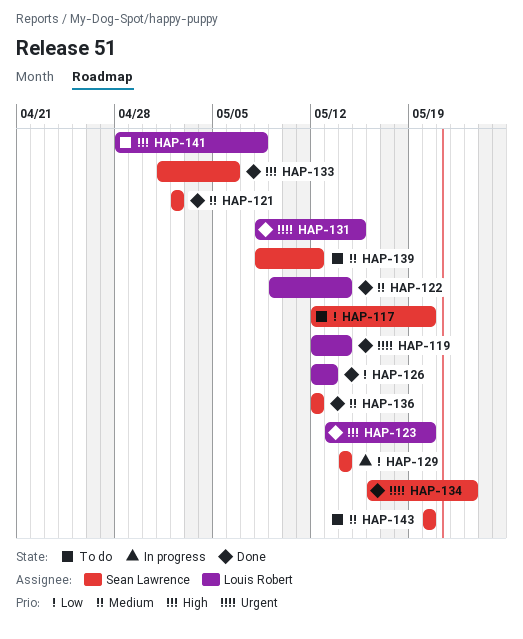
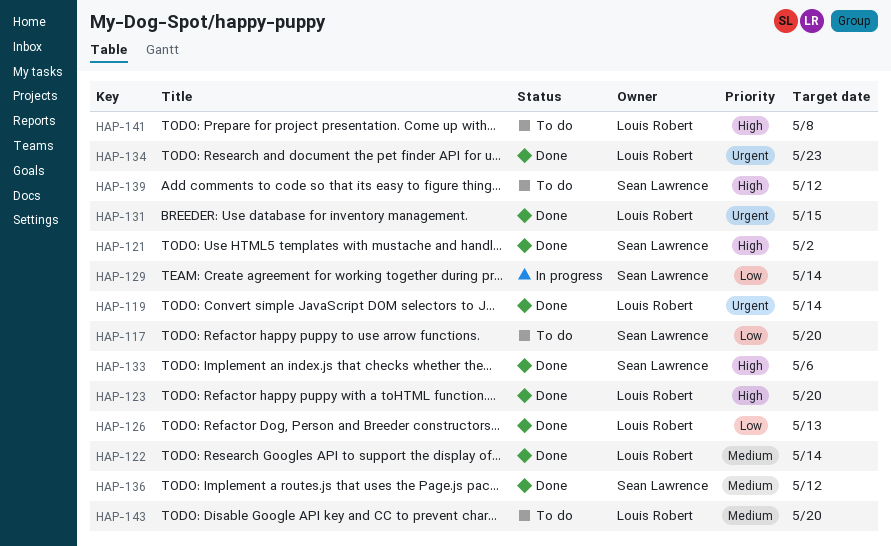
HAP-121, priority: Medium -> High
HAP-134, owner: Sean Lawrence -> Louis Robert
HAP-139, priority: Medium -> High
HAP-143, owner: Sean Lawrence -> Louis Robert

